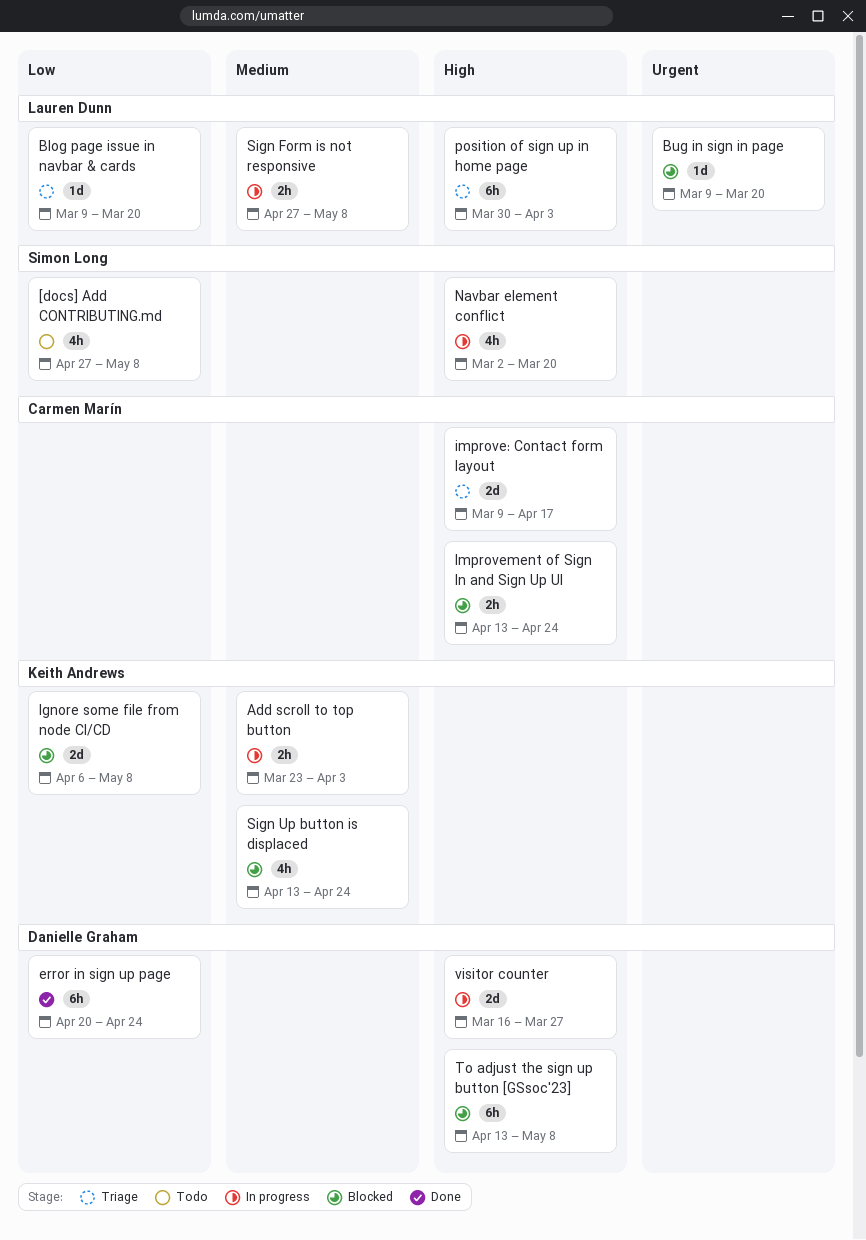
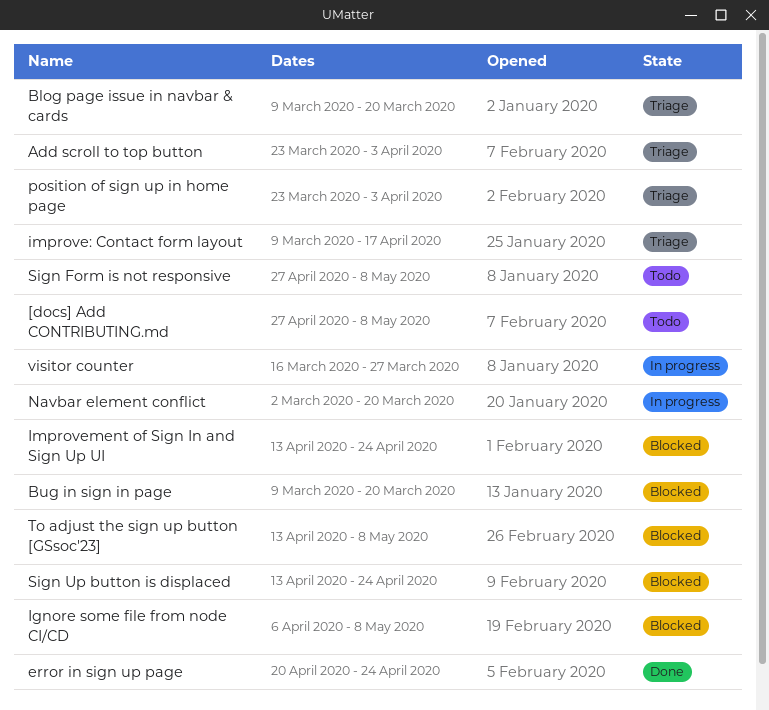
Add scroll to top button, status: In progress -> Triage
position of sign up in home page, start: Mar 30 -> Mar 23
Sign Form is not responsive, status: In progress -> Todo

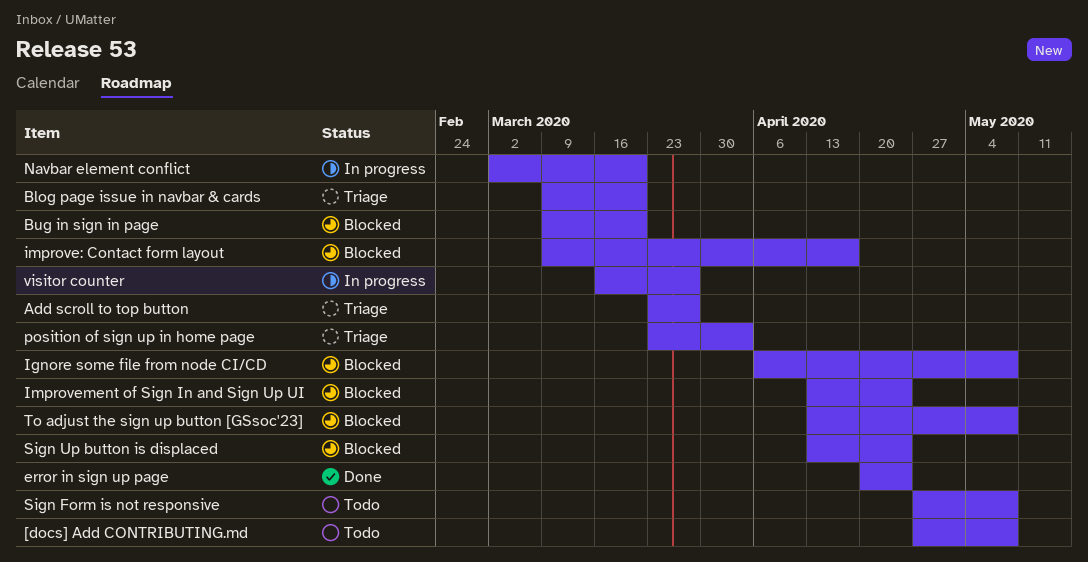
Add scroll to top button, due: Apr 3 -> Mar 27
improve: Contact form layout, status: Triage -> Blocked

